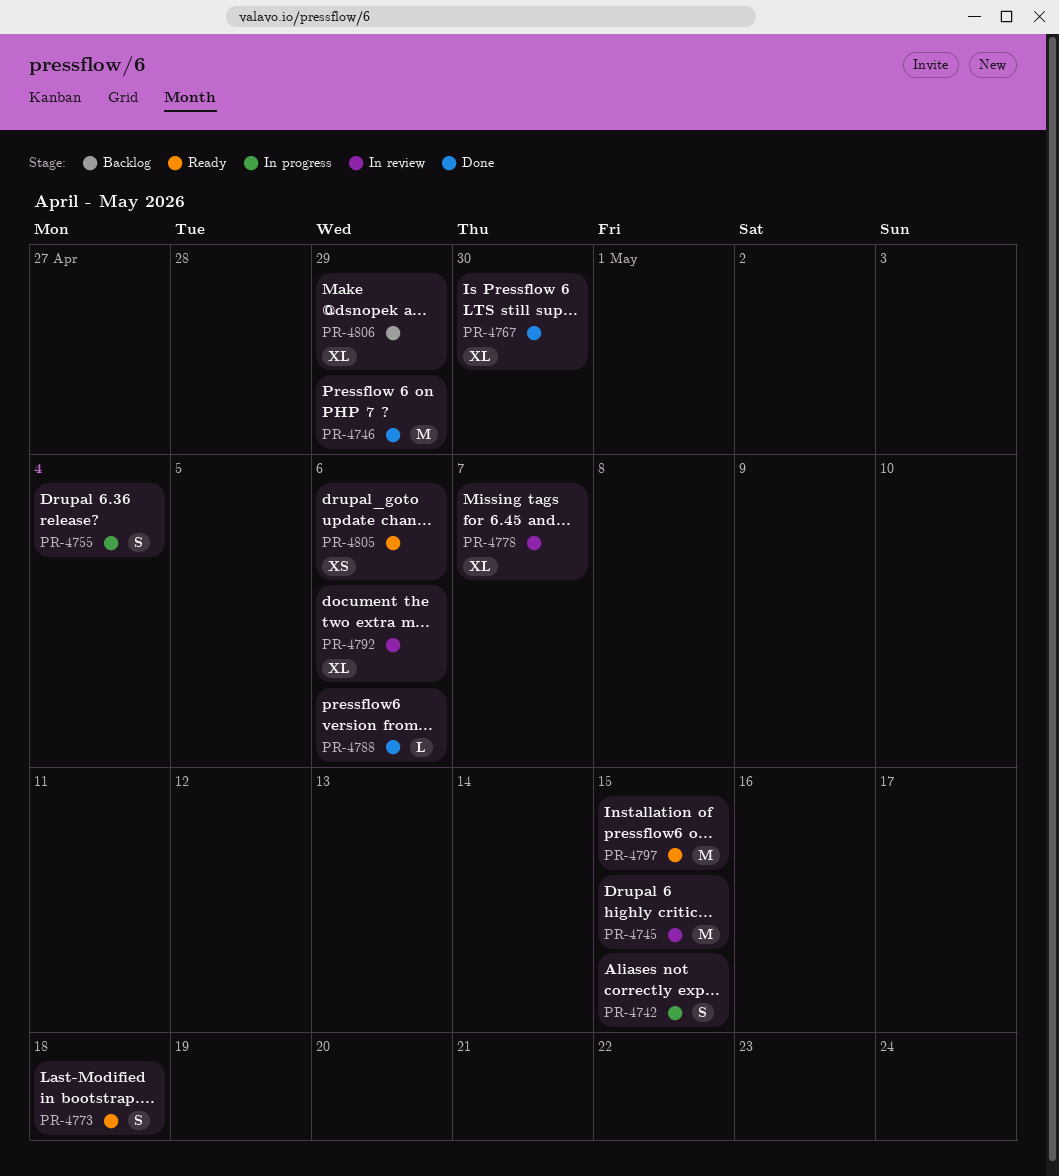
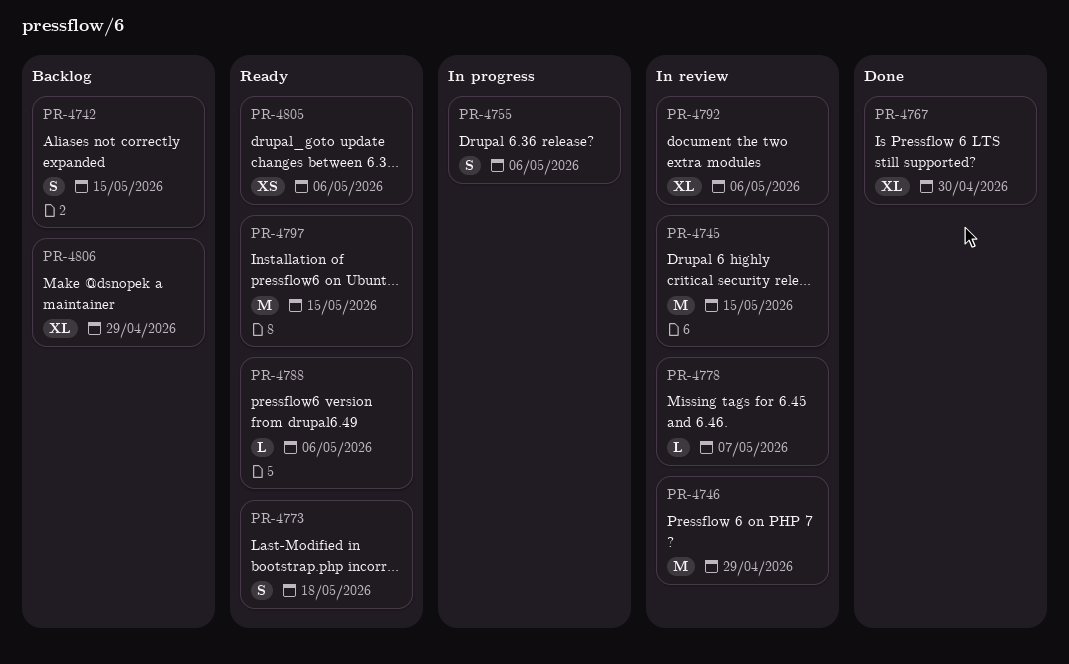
PR-4742, status: In progress -> Backlog
PR-4746, status: Done -> In review
PR-4755, due: May 4 -> May 6
PR-4778, estimate: XL -> L
PR-4788, status: Done -> Ready

